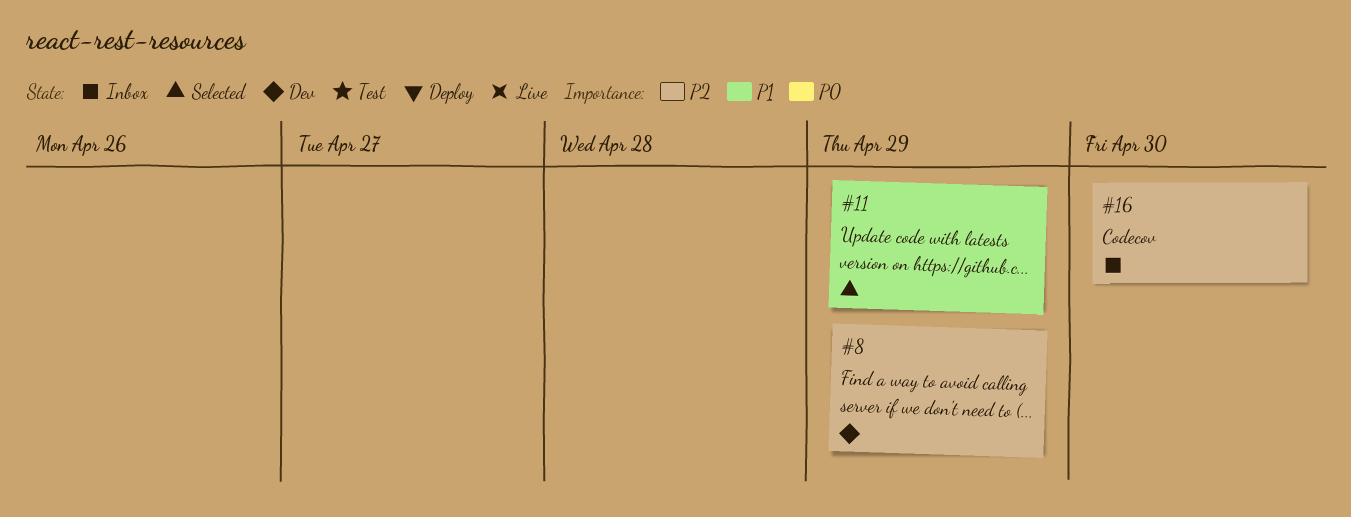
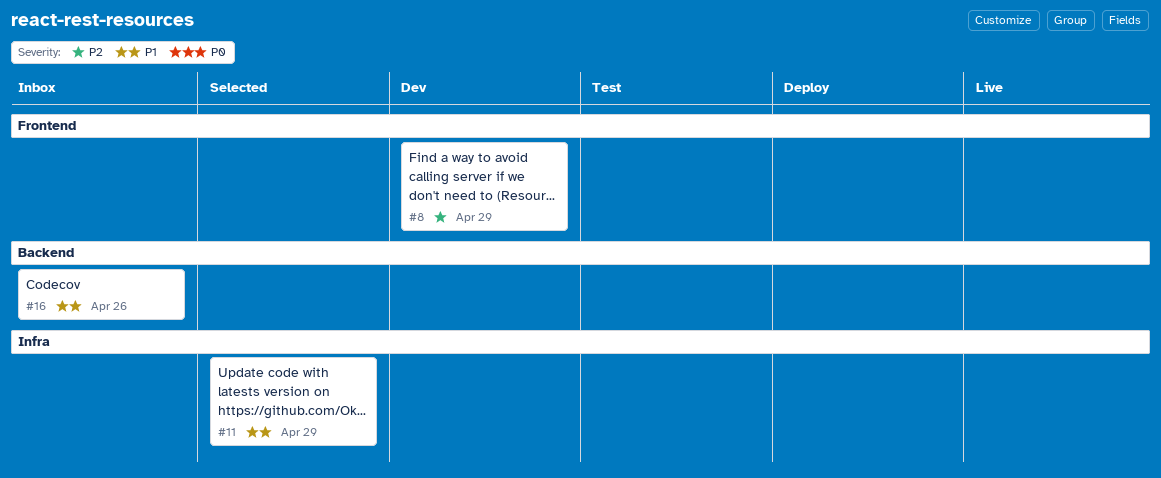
#16, priority: P2 -> P1
#16, due: Apr 30 -> Apr 26

